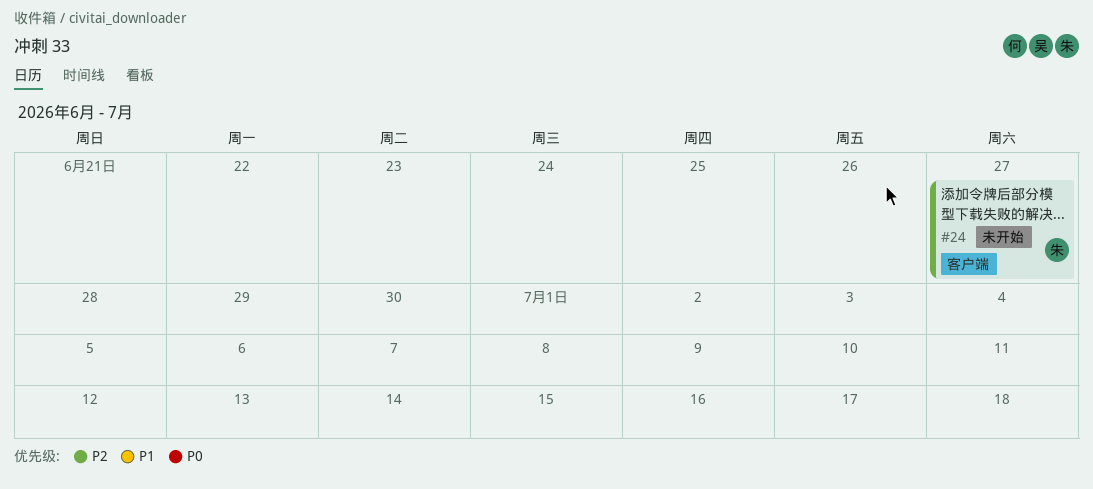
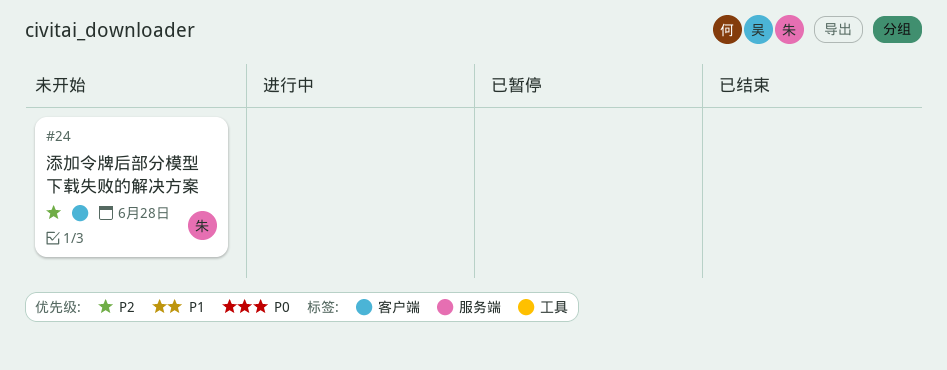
#24, due: Jun 27 -> Jun 28

